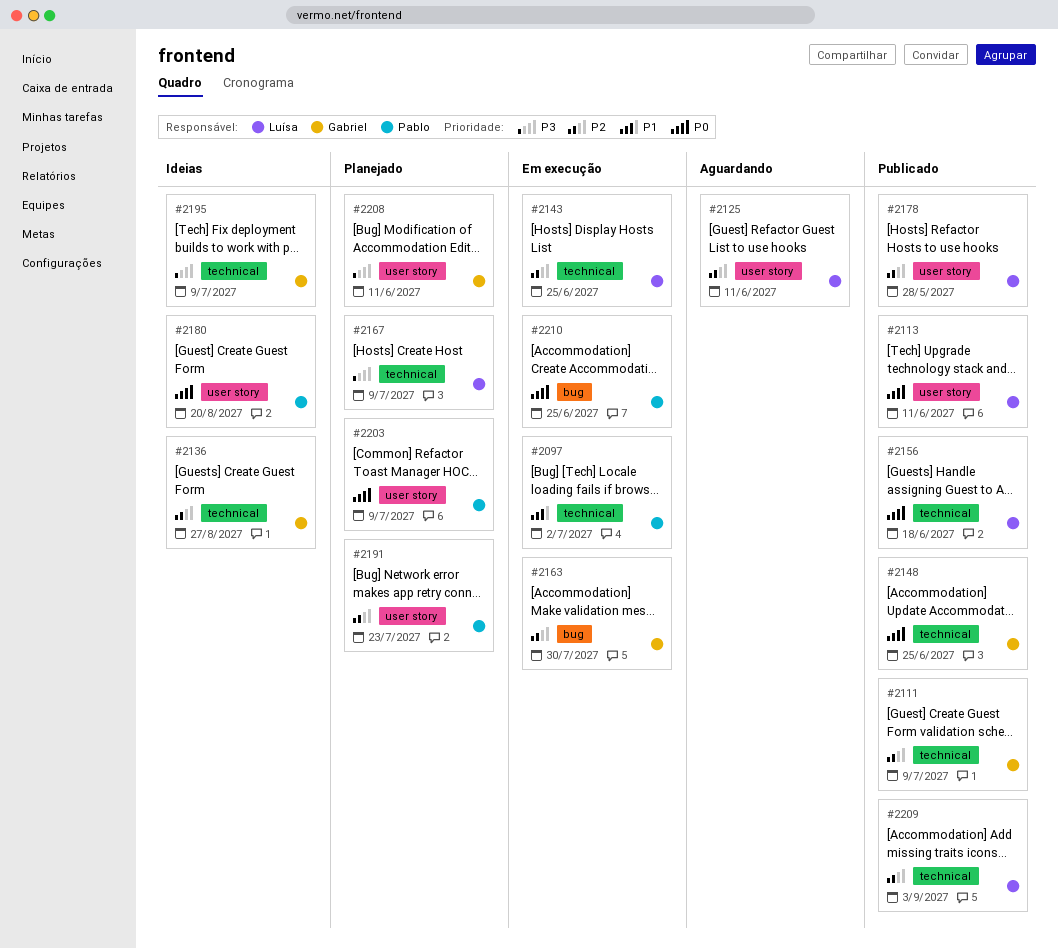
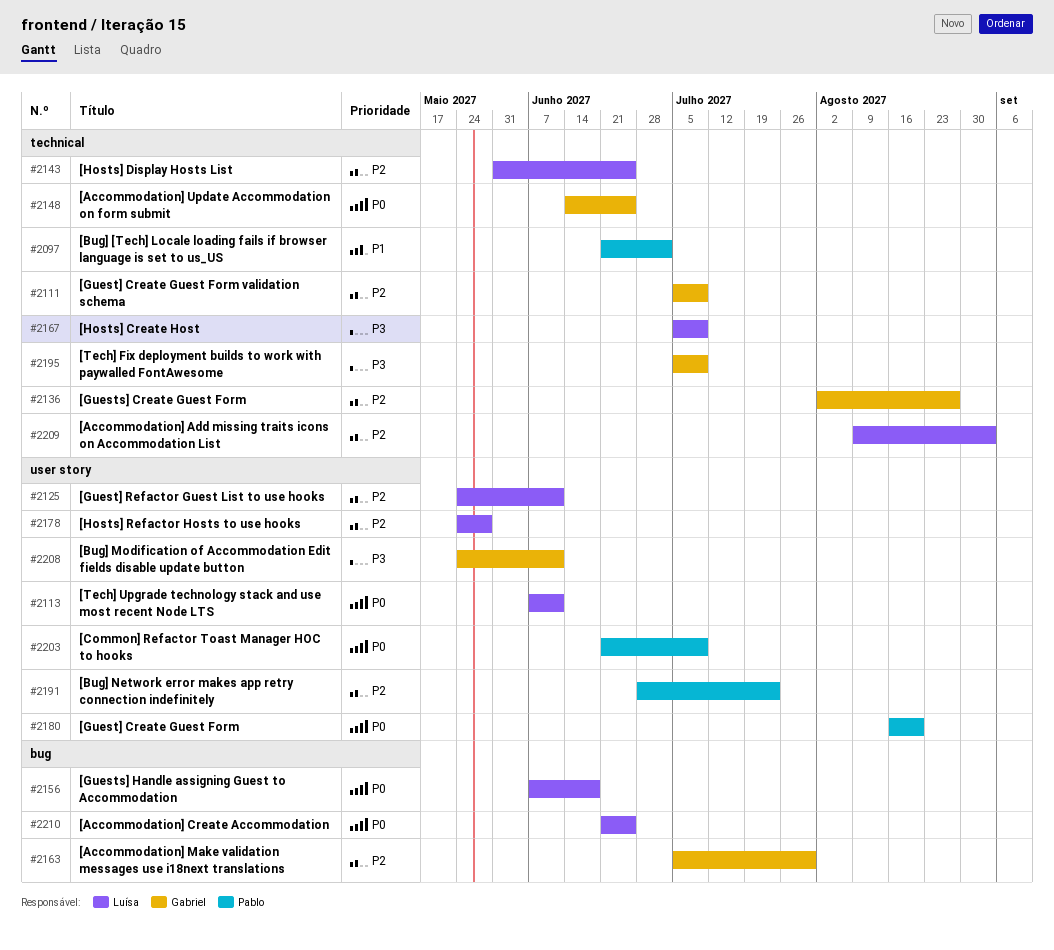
#2156, label: technical -> bug
#2210, owner: Pablo -> Luísa

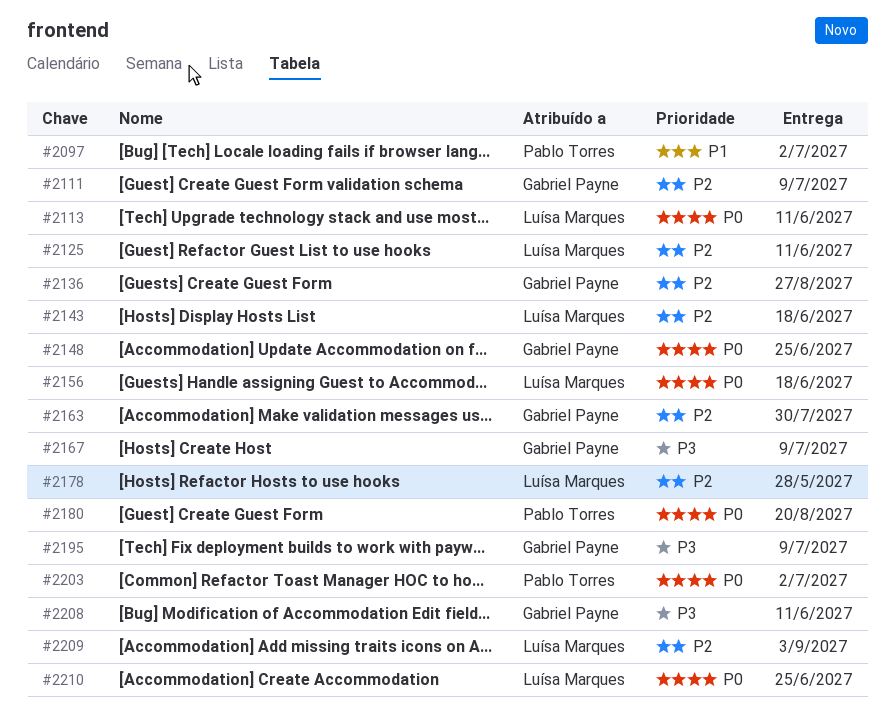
#2143, due: Jun 25 -> Jun 18
#2167, owner: Luísa Marques -> Gabriel Payne
#2191: present -> none
#2203, due: Jul 9 -> Jul 2

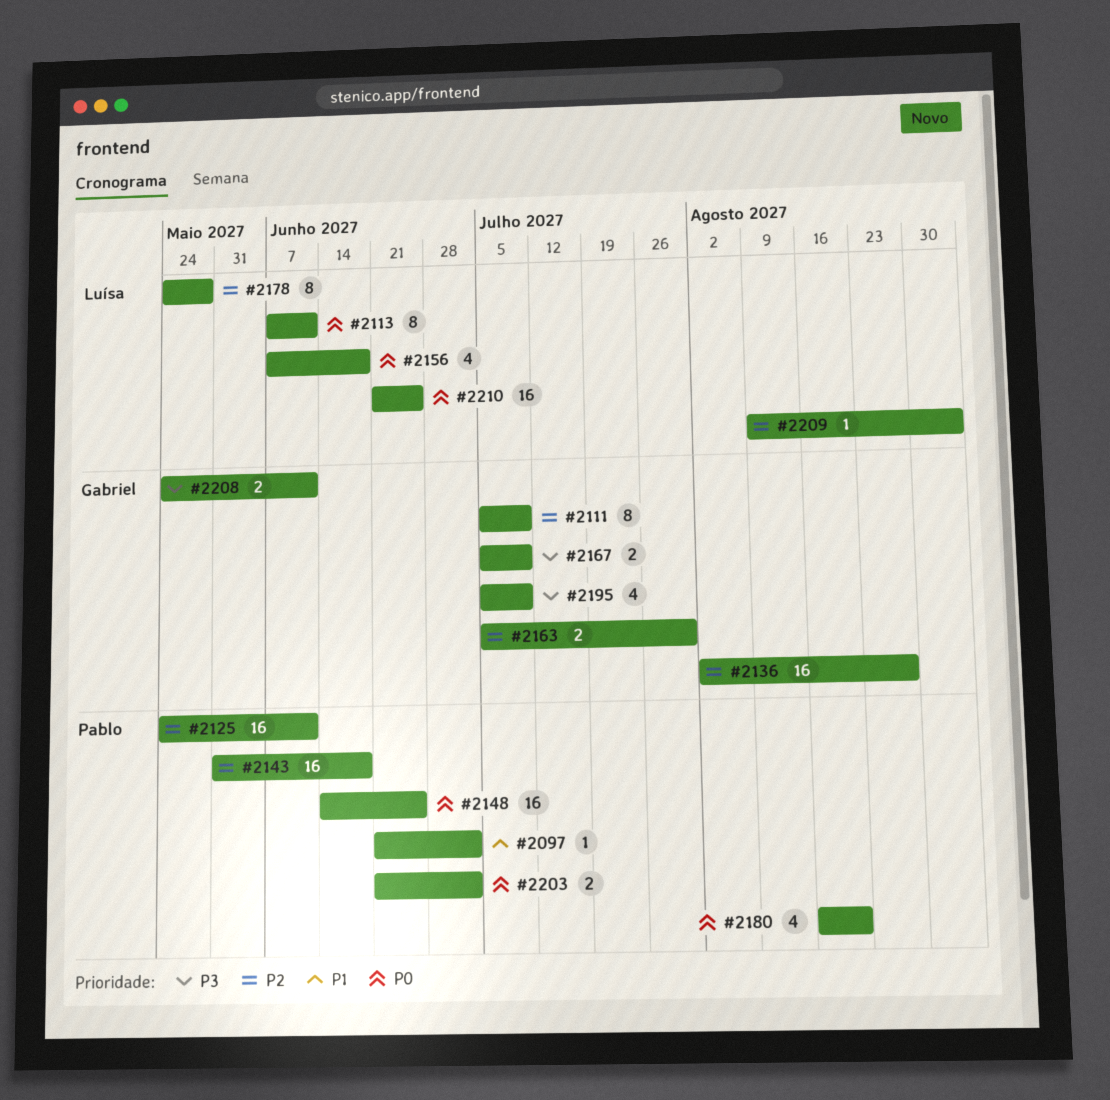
#2125, owner: Luísa Marques -> Pablo Torres
#2143, owner: Luísa Marques -> Pablo Torres
#2148, owner: Gabriel Payne -> Pablo Torres

